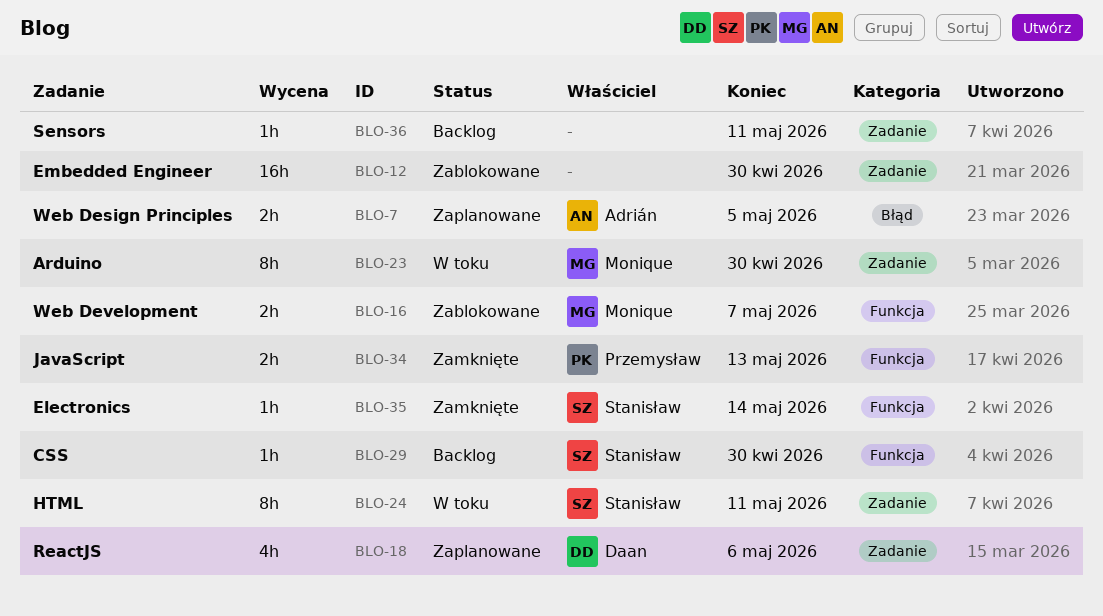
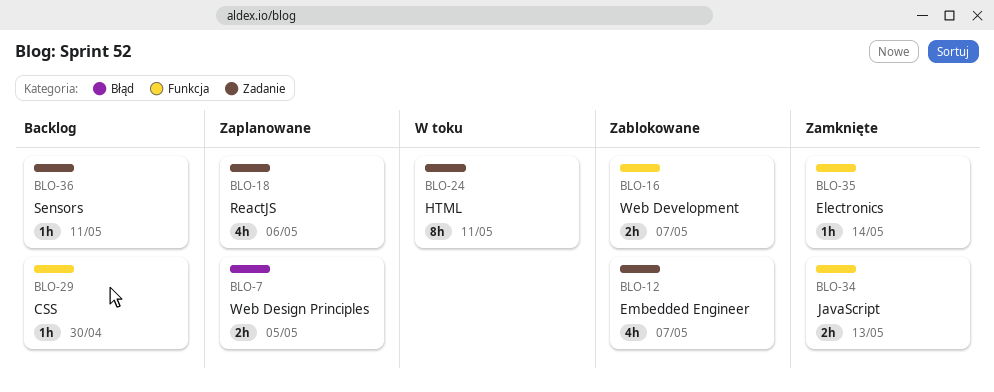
BLO-12, estimate: 16h -> 4h
BLO-12, due: Apr 30 -> May 7
BLO-23: present -> none

